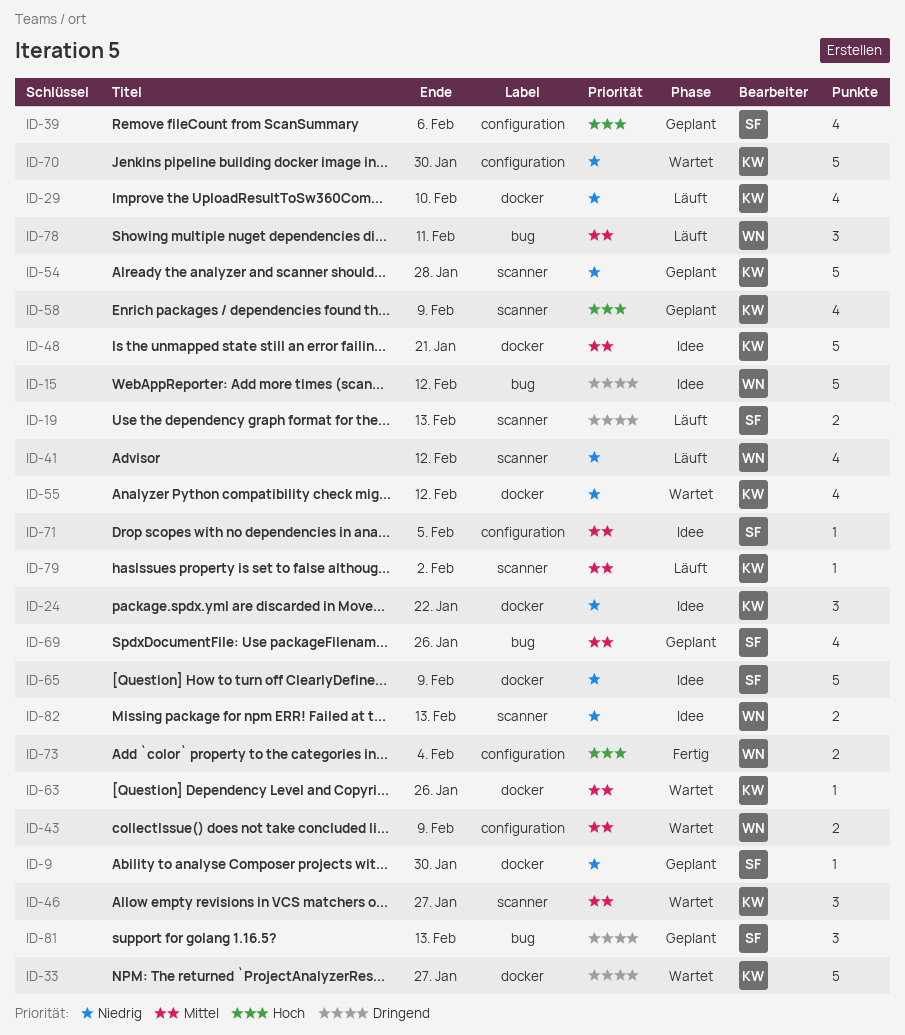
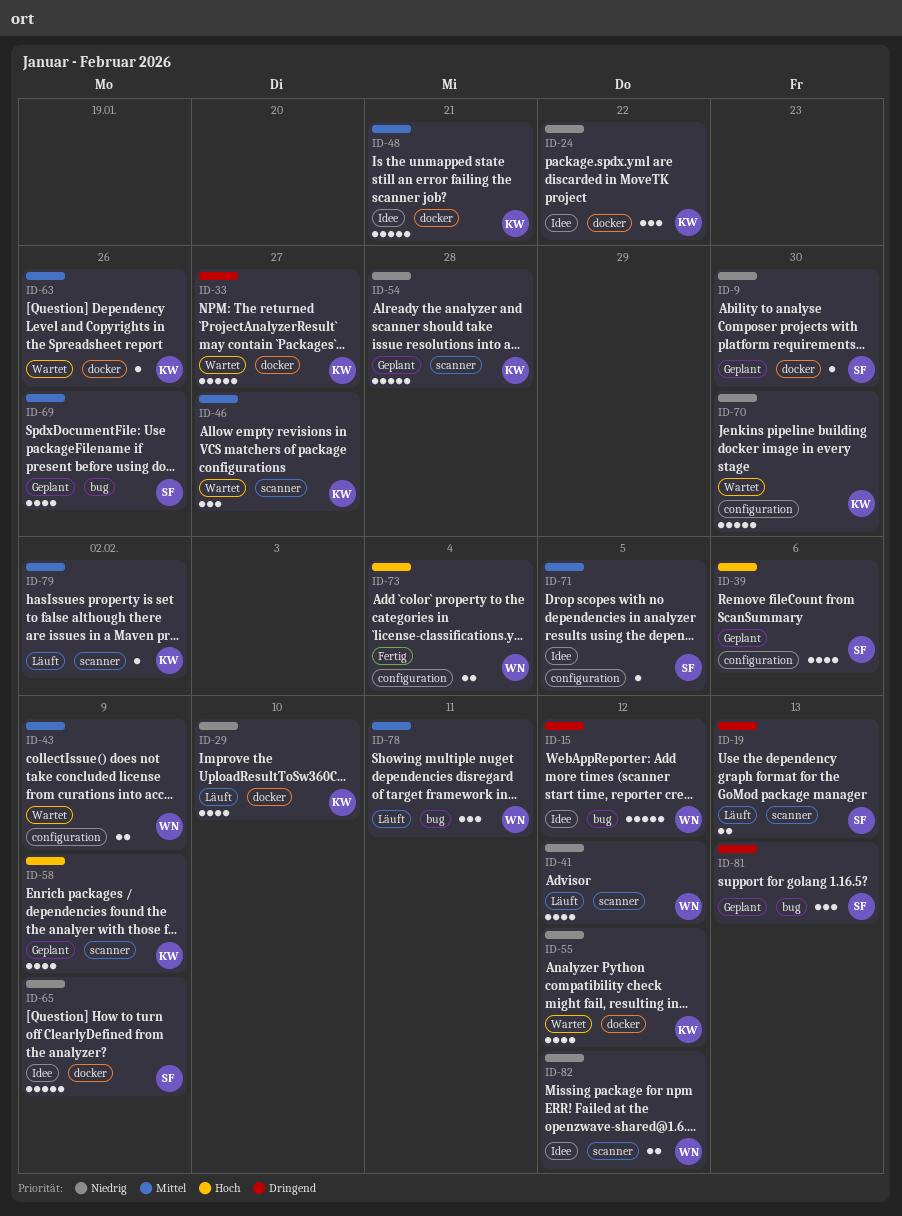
ID-82, due: Feb 13 -> Feb 12

